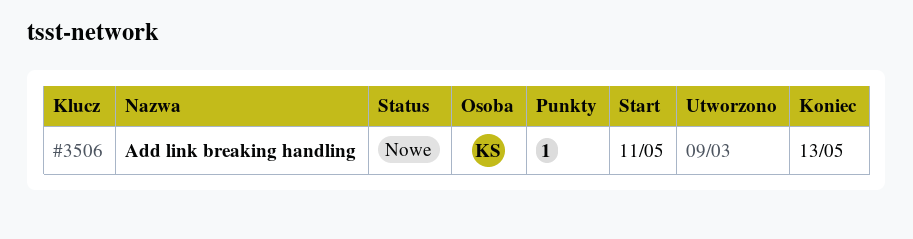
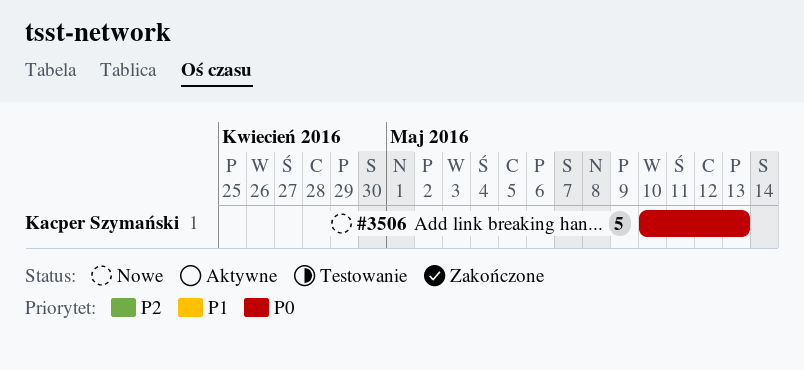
#3506, estimate: 1 -> 5
#3506, start: May 11 -> May 10

